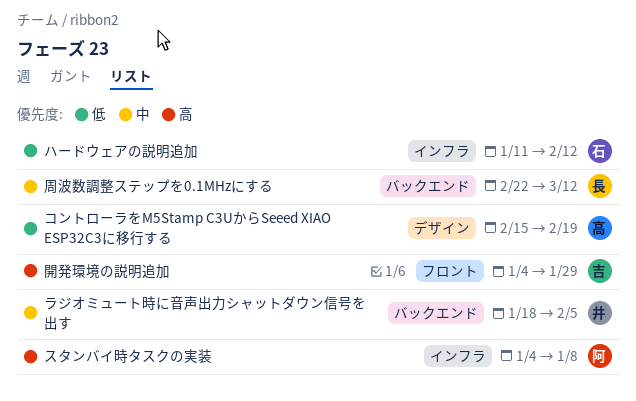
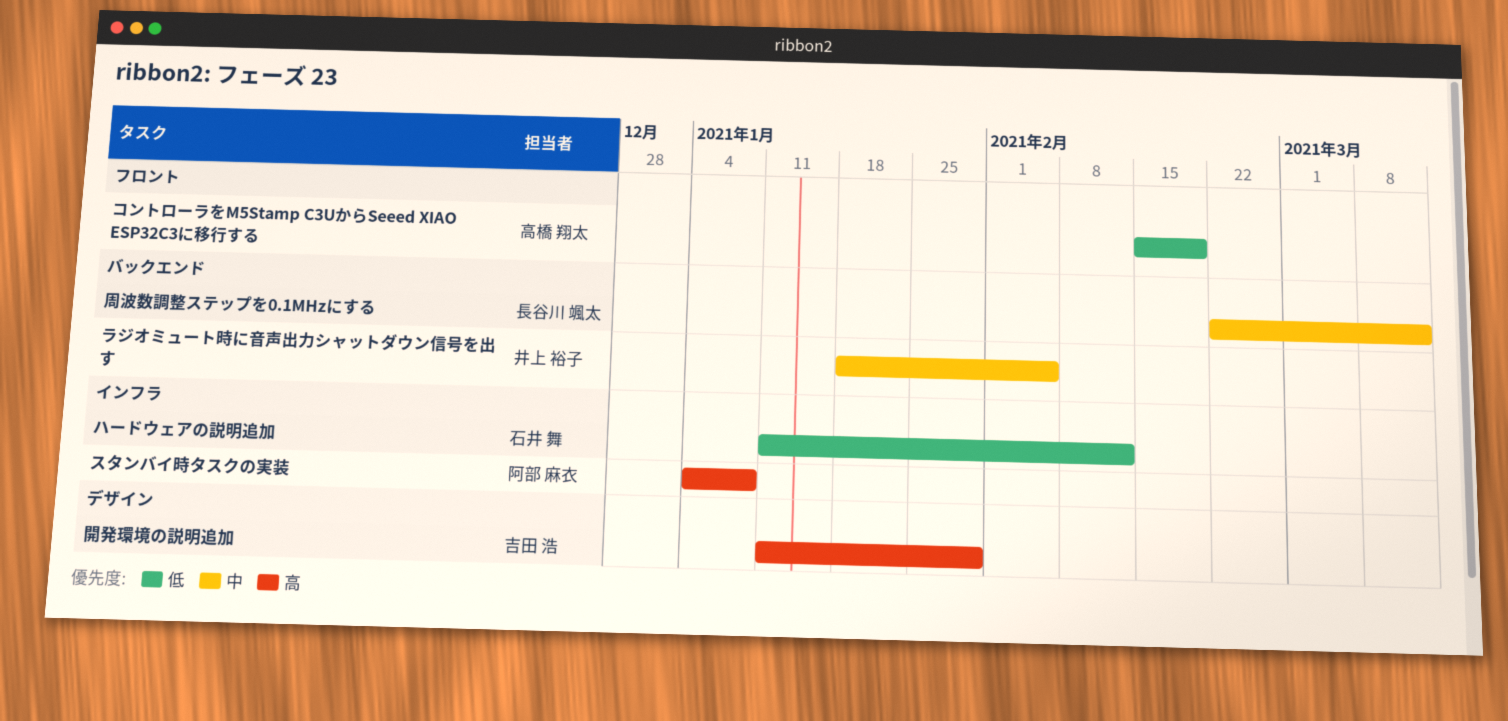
コントローラをM5Stamp C3UからSeeed XIAO ESP32C3に移行する, label: デザイン -> フロント
開発環境の説明追加, label: フロント -> デザイン
開発環境の説明追加, start: Jan 4 -> Jan 11

